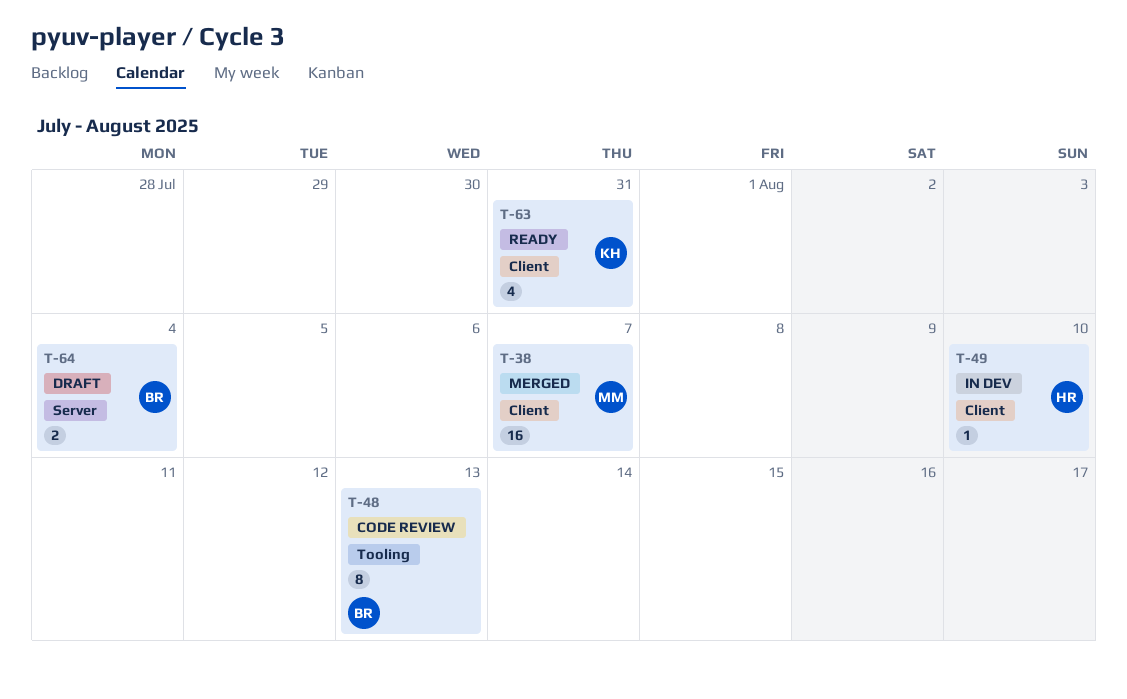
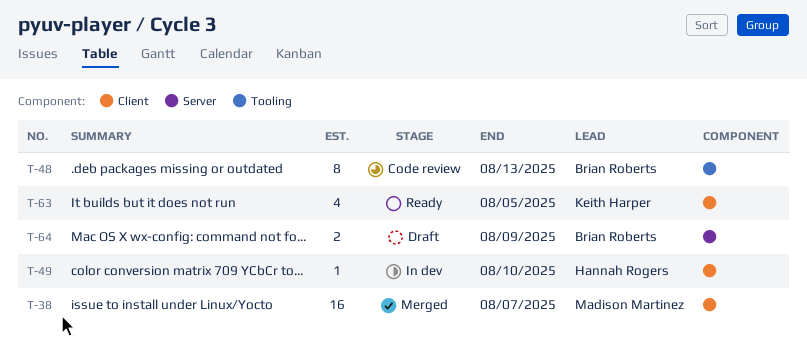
T-63, due: Jul 31 -> Aug 5
T-64, due: Aug 4 -> Aug 9

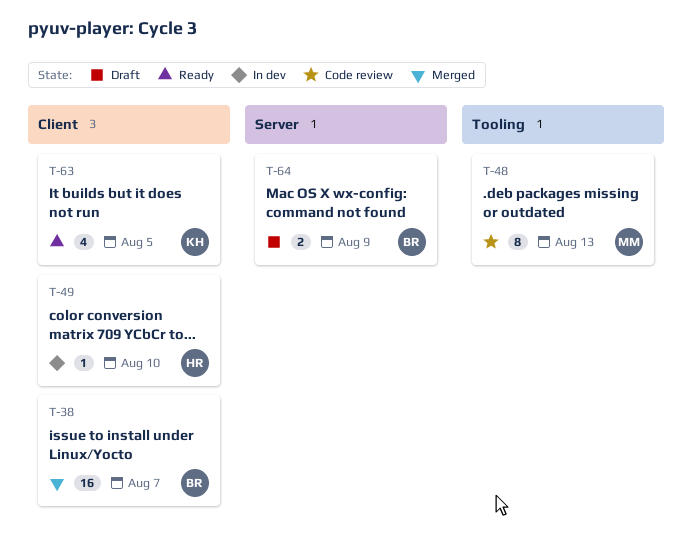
T-38, owner: Madison Martinez -> Brian Roberts
T-48, owner: Brian Roberts -> Madison Martinez

